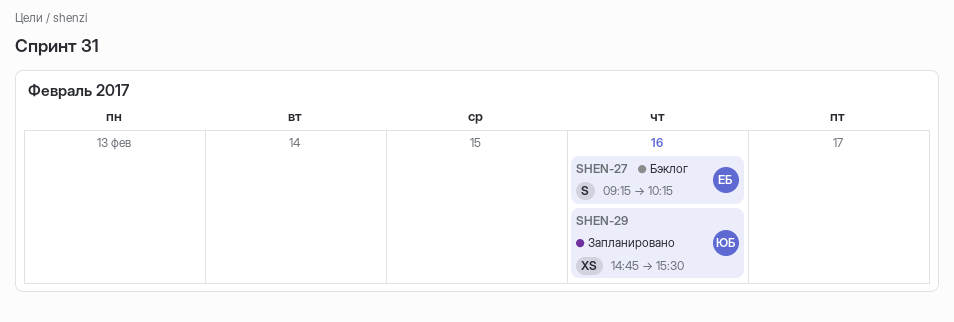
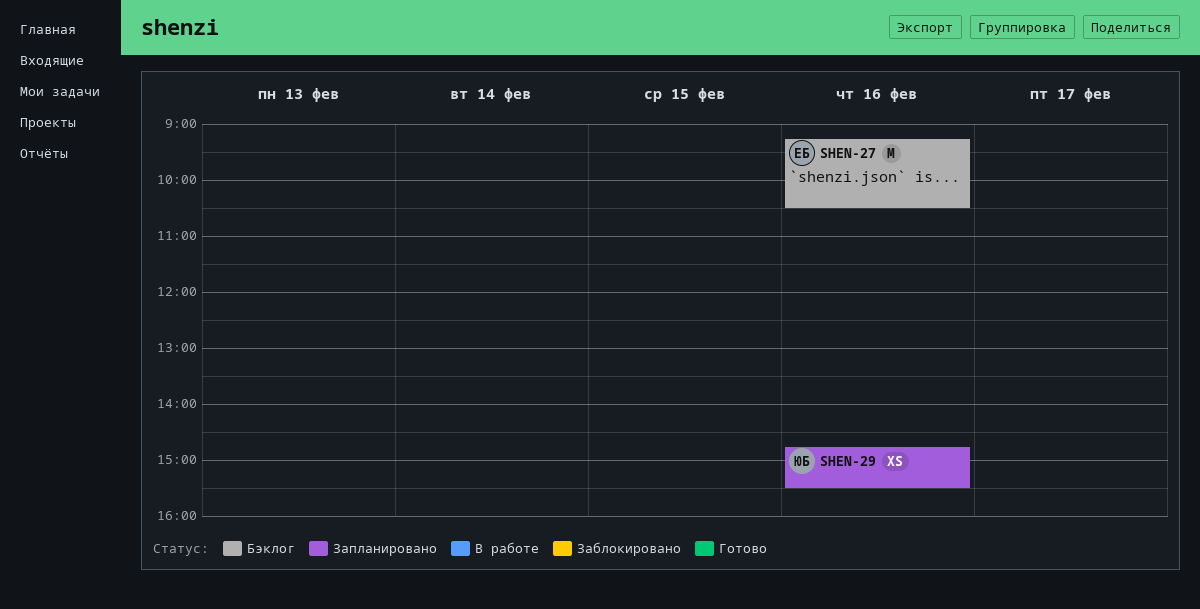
SHEN-27, estimate: S -> M
SHEN-27, ends: 10:15 -> 10:30

